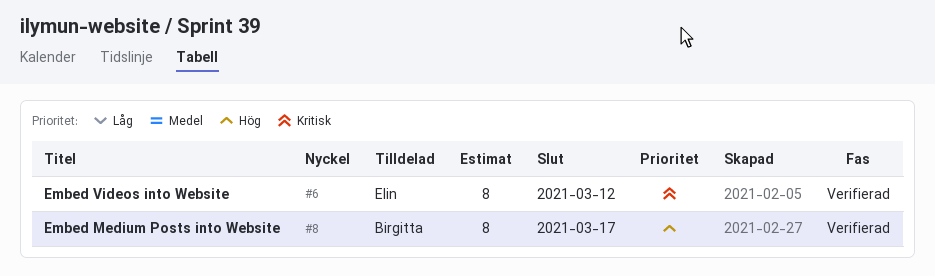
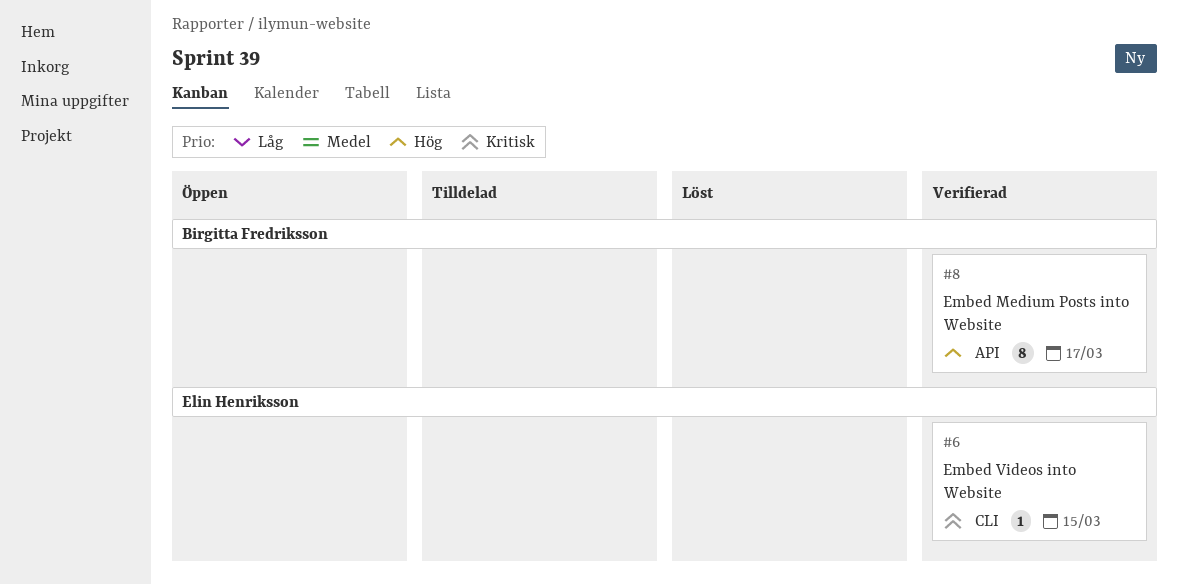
#6, estimate: 8 -> 1
#6, due: Mar 12 -> Mar 15

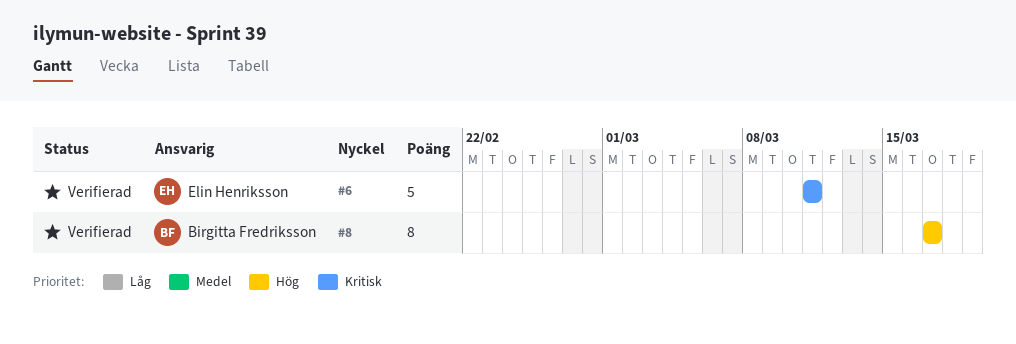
#6, estimate: 1 -> 5
#6, due: Mar 15 -> Mar 11

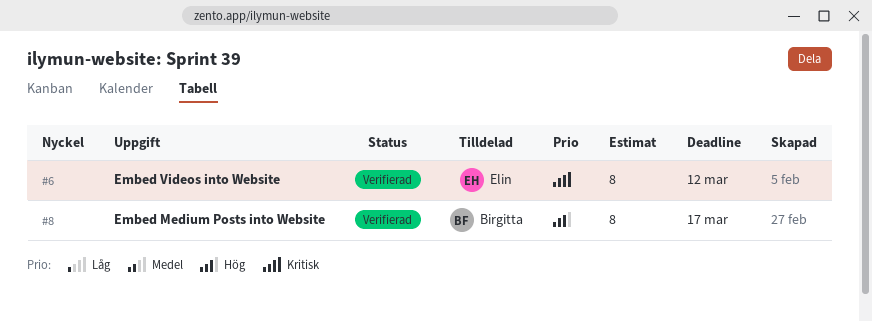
#6, estimate: 5 -> 8
#6, due: Mar 11 -> Mar 12

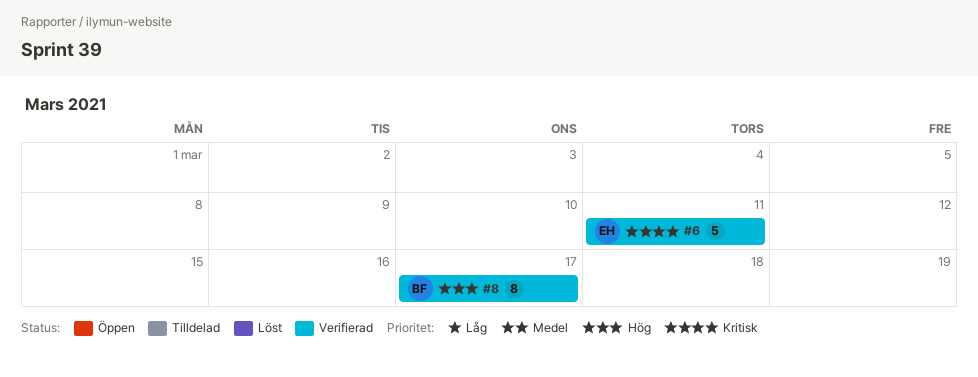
#6, estimate: 8 -> 5
#6, due: Mar 12 -> Mar 11

